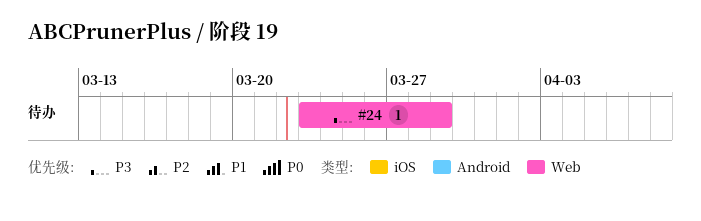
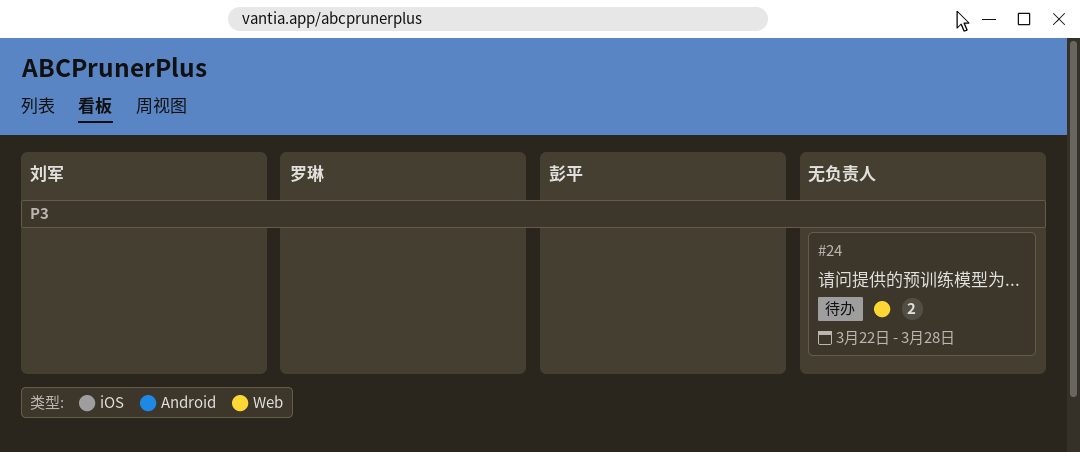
#24, estimate: 1 -> 2
#24, start: Mar 23 -> Mar 22
#24, due: Mar 29 -> Mar 28

